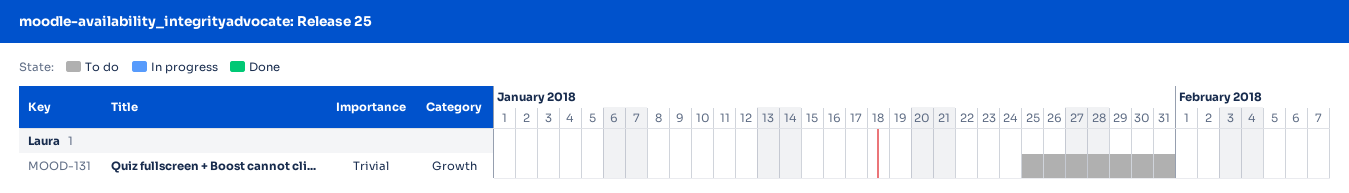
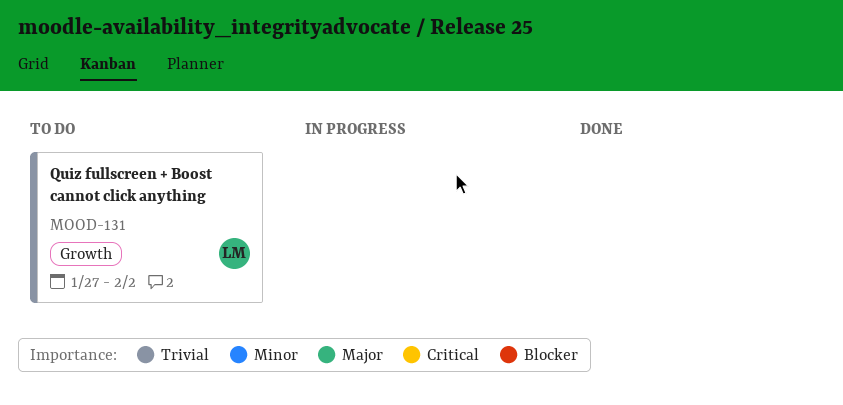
MOOD-131, start: Jan 25 -> Jan 27
MOOD-131, due: Jan 31 -> Feb 2

